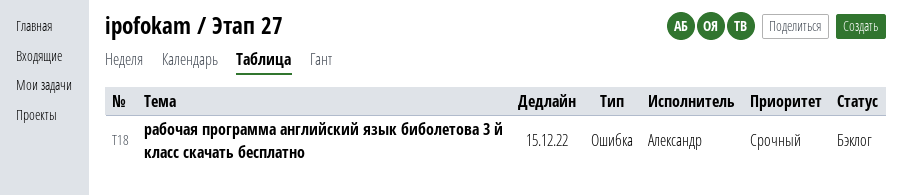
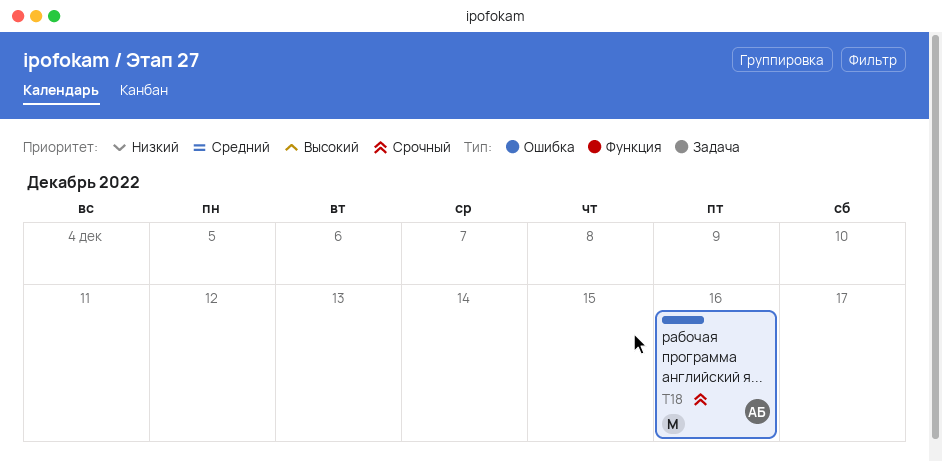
T18, due: Dec 15 -> Dec 16

